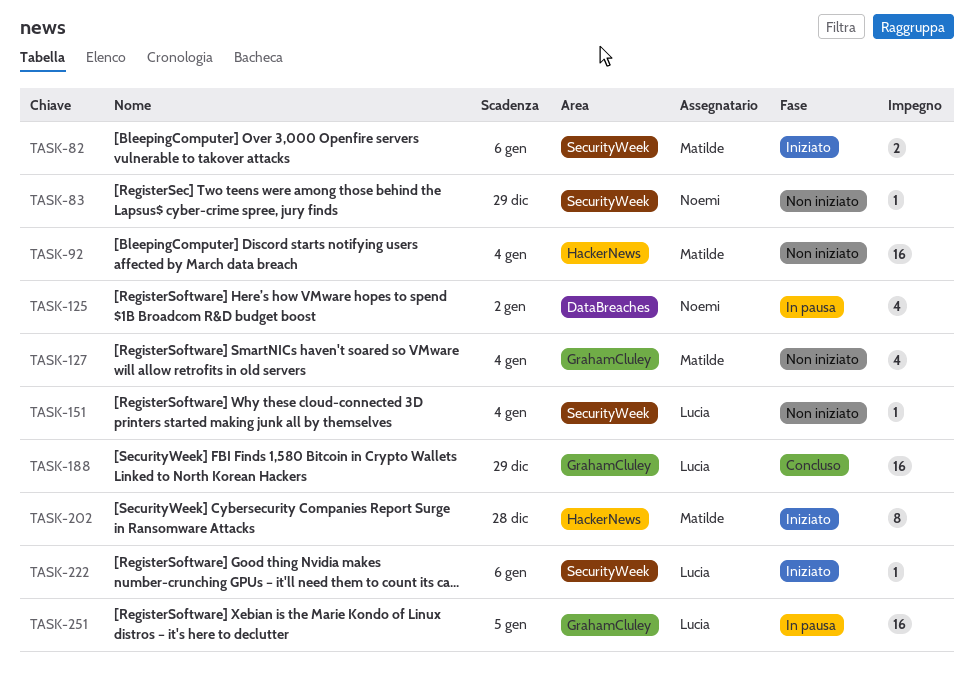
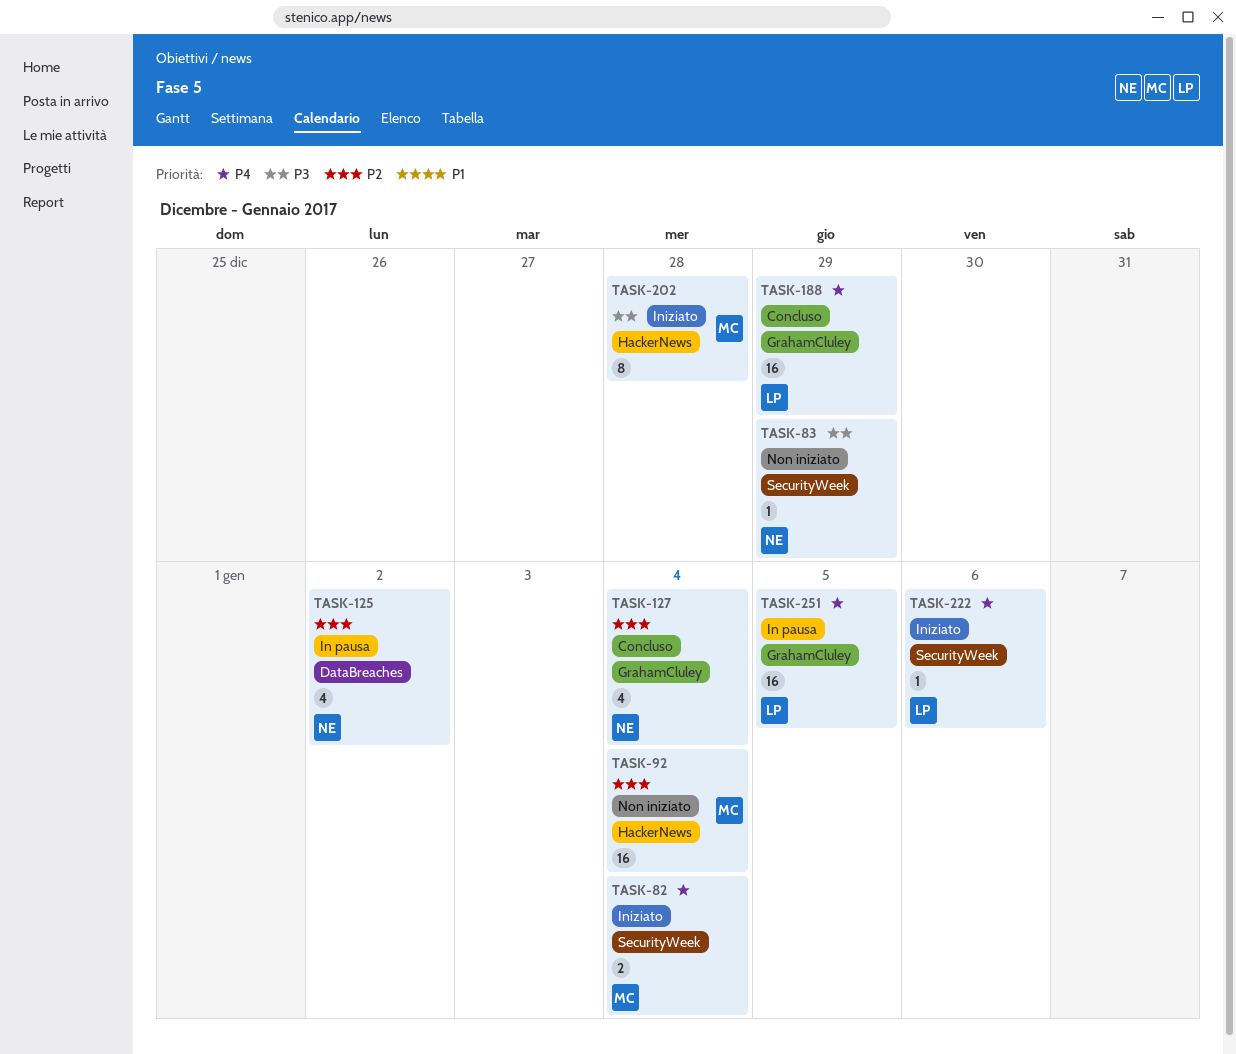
TASK-82, due: Jan 6 -> Jan 4
TASK-127, status: Non iniziato -> Concluso
TASK-127, owner: Matilde -> Noemi
TASK-151: present -> none

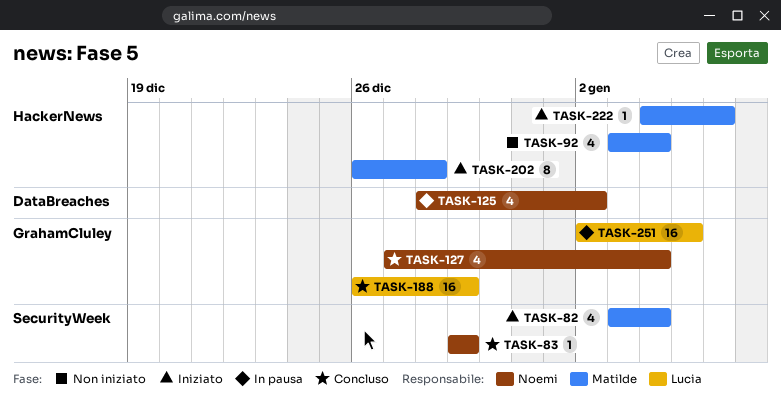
TASK-82, estimate: 2 -> 4
TASK-83, status: Non iniziato -> Concluso
TASK-92, estimate: 16 -> 4
TASK-222, owner: Lucia -> Matilde
TASK-222, label: SecurityWeek -> HackerNews

